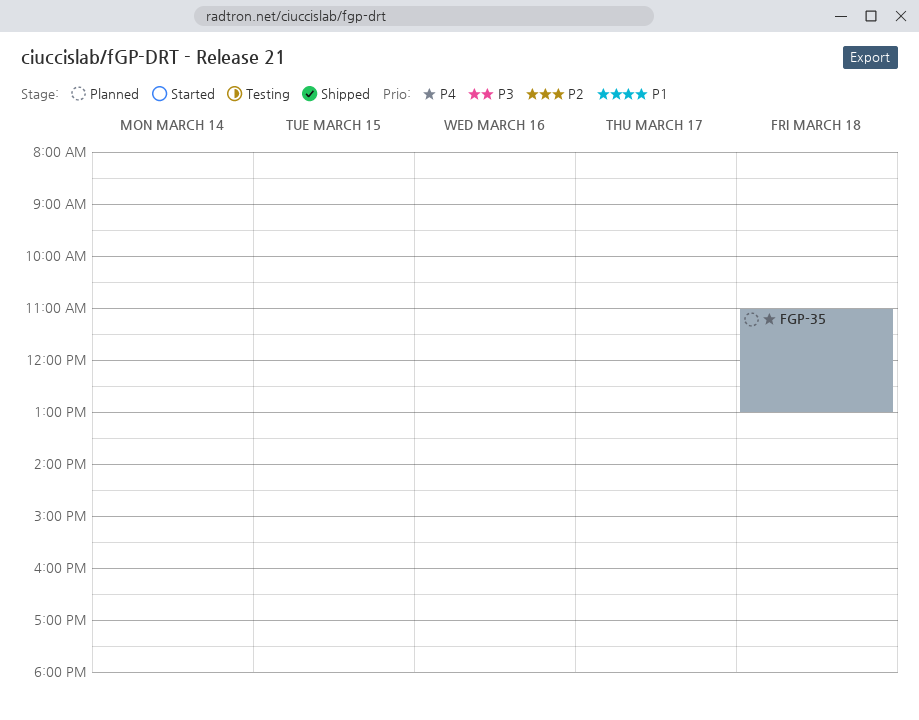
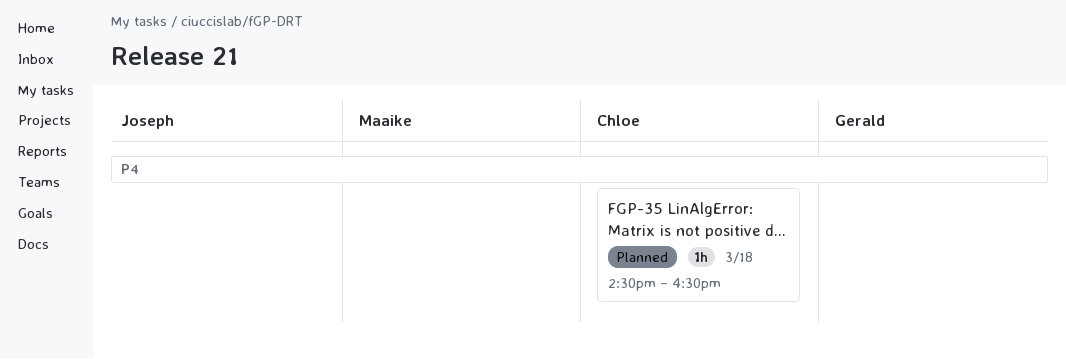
FGP-35, begins: 11:00 -> 14:30
FGP-35, ends: 13:00 -> 16:30

